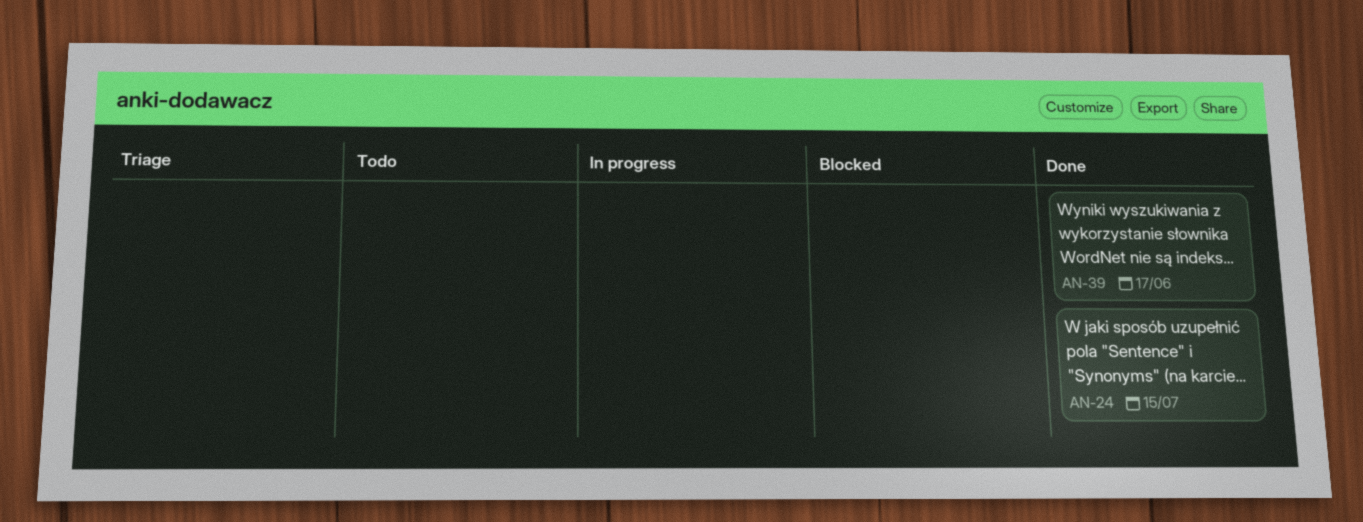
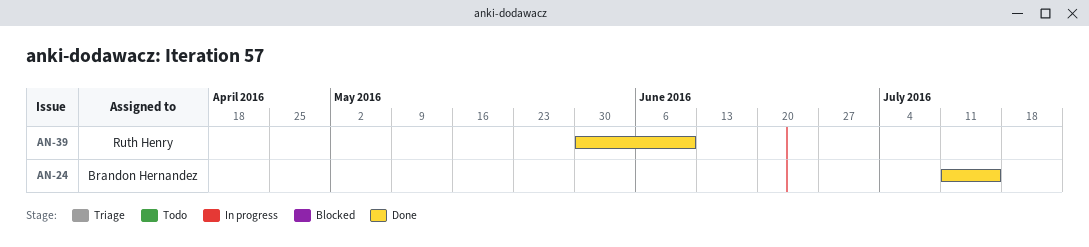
AN-39, due: Jun 17 -> Jun 10

